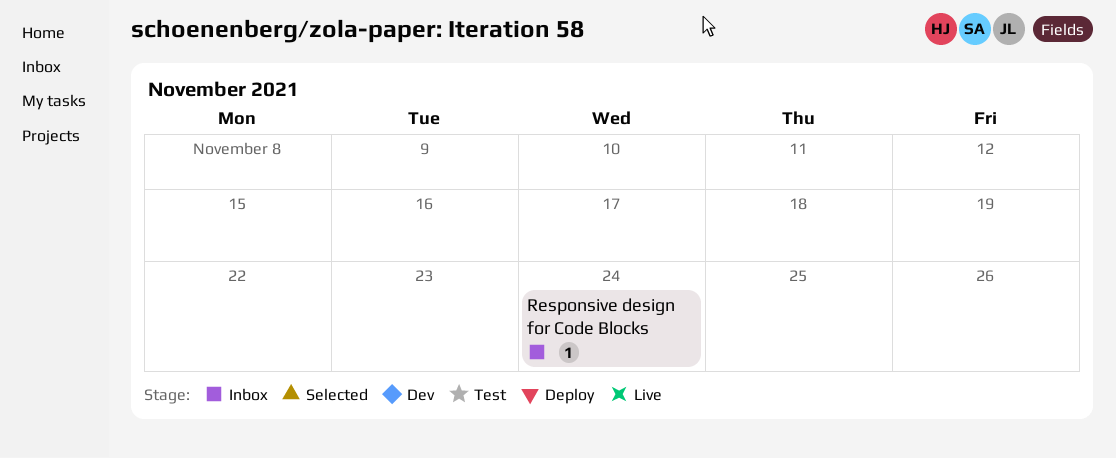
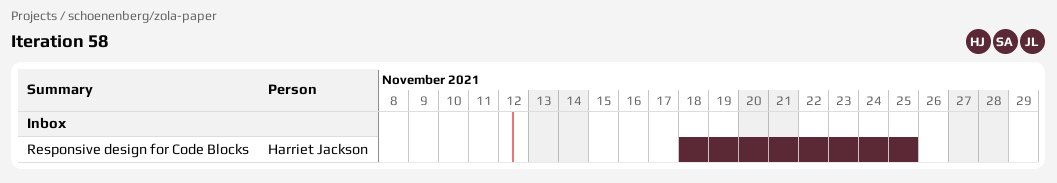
Responsive design for Code Blocks, due: Nov 24 -> Nov 25

